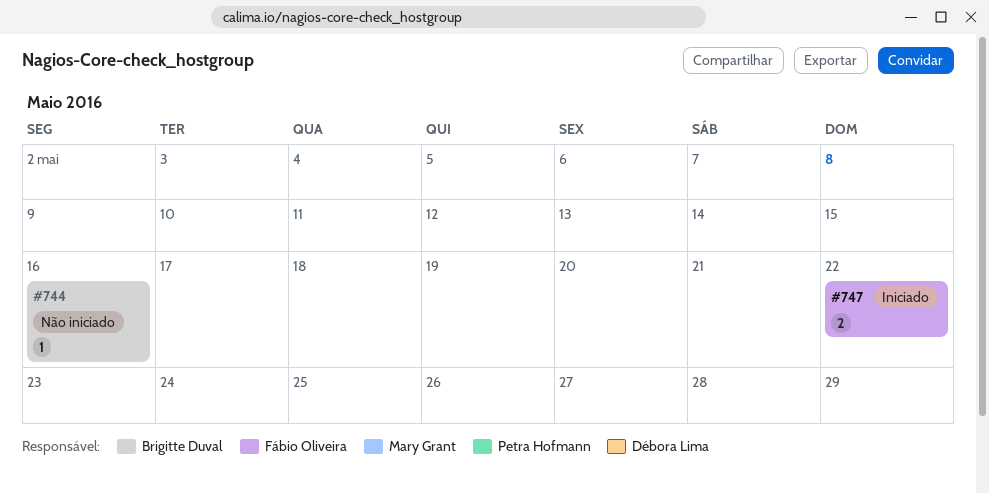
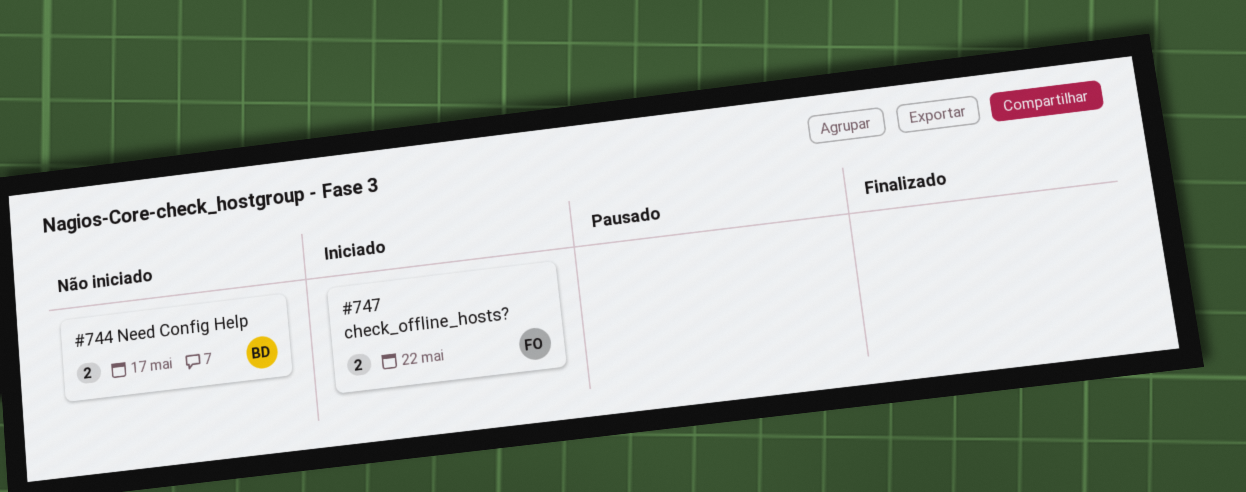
#744, estimate: 1 -> 2
#744, due: May 16 -> May 17

